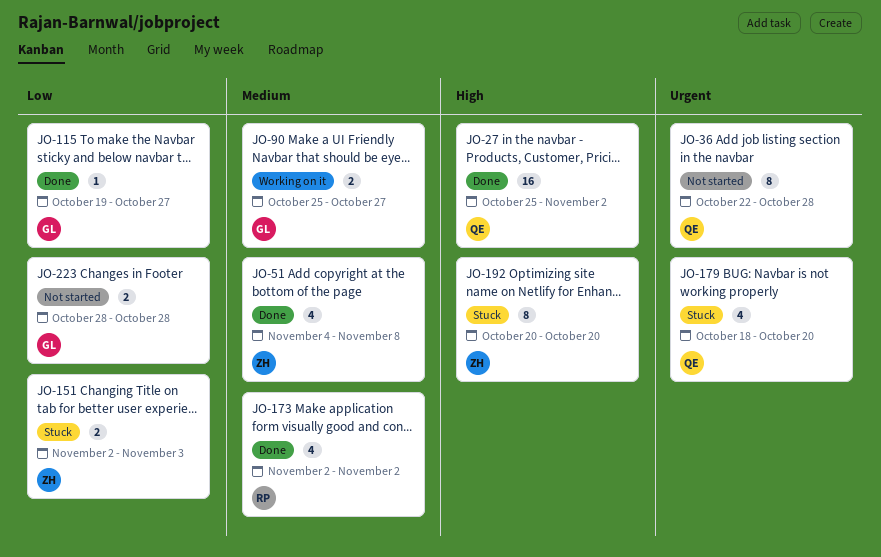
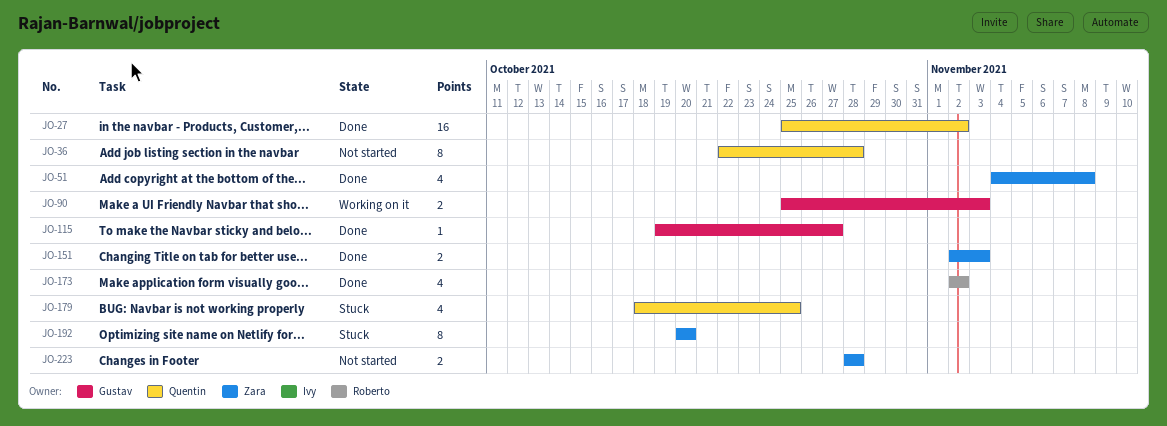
JO-90, due: Oct 27 -> Nov 3
JO-151, status: Stuck -> Done
JO-179, due: Oct 20 -> Oct 25
JO-223, owner: Gustav -> Zara

